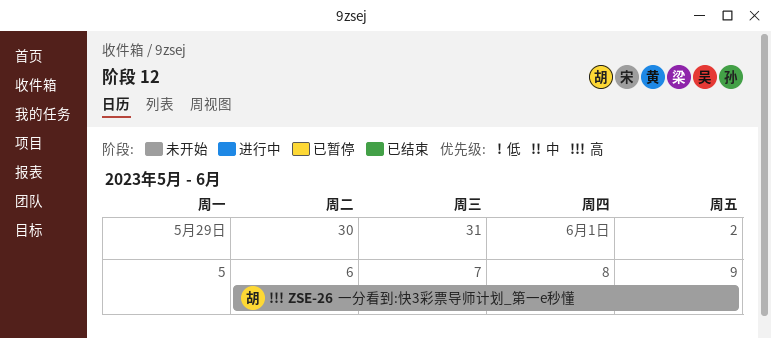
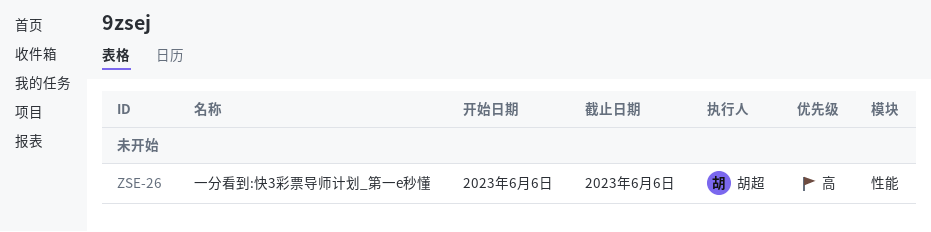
ZSE-26, due: Jun 9 -> Jun 6

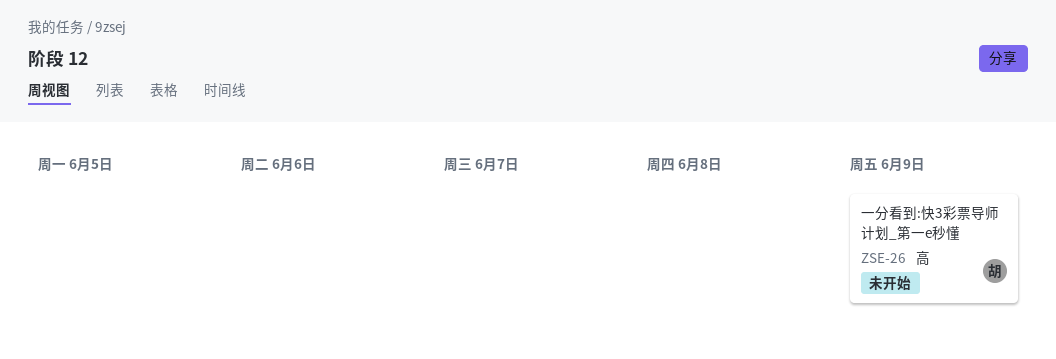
ZSE-26, due: Jun 6 -> Jun 9

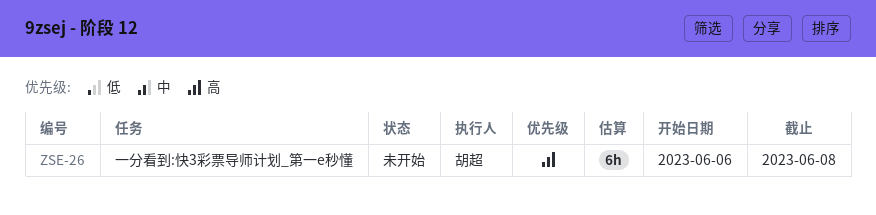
ZSE-26, due: Jun 9 -> Jun 8

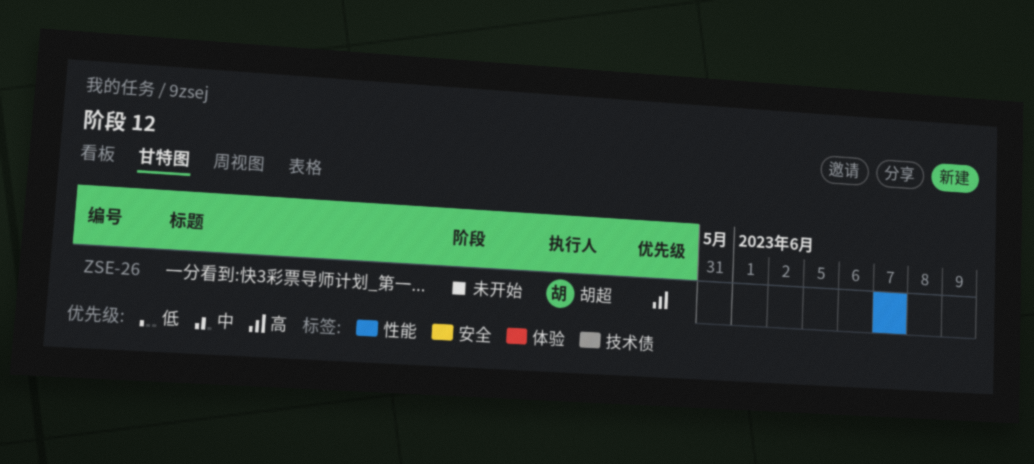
ZSE-26, start: Jun 6 -> Jun 7
ZSE-26, due: Jun 8 -> Jun 7

